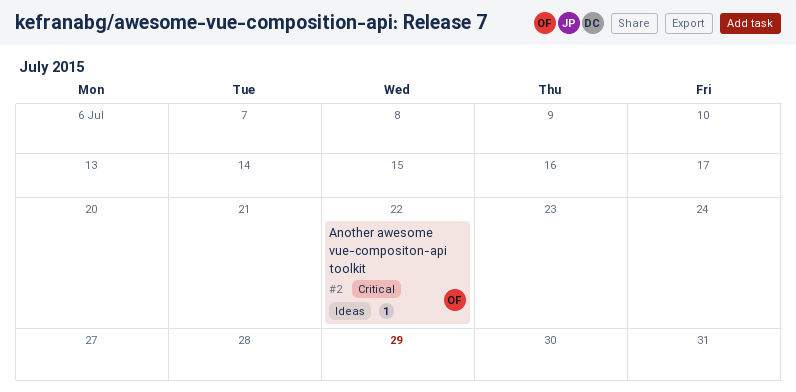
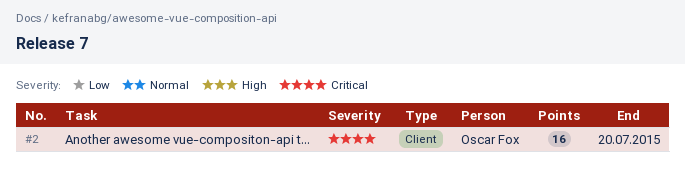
#2, estimate: 1 -> 16
#2, due: Jul 22 -> Jul 20

